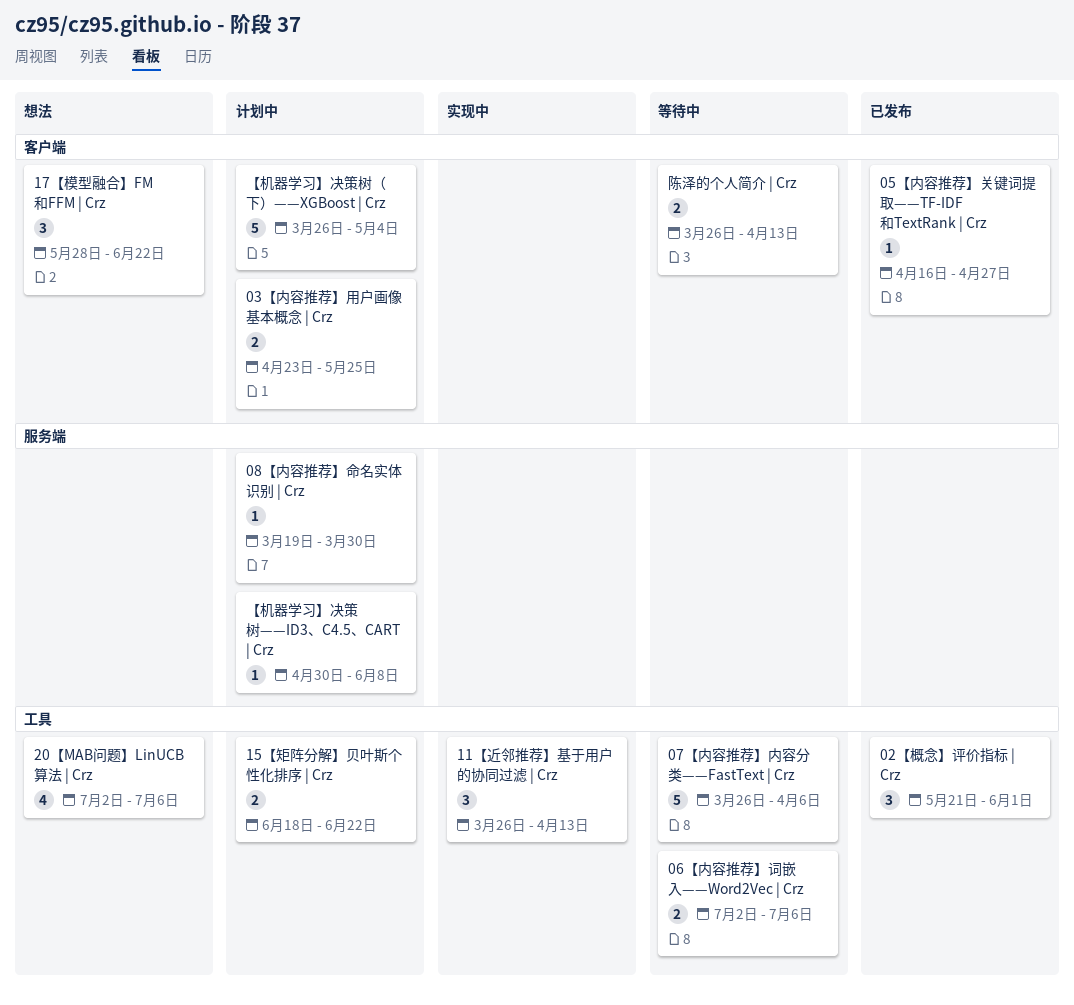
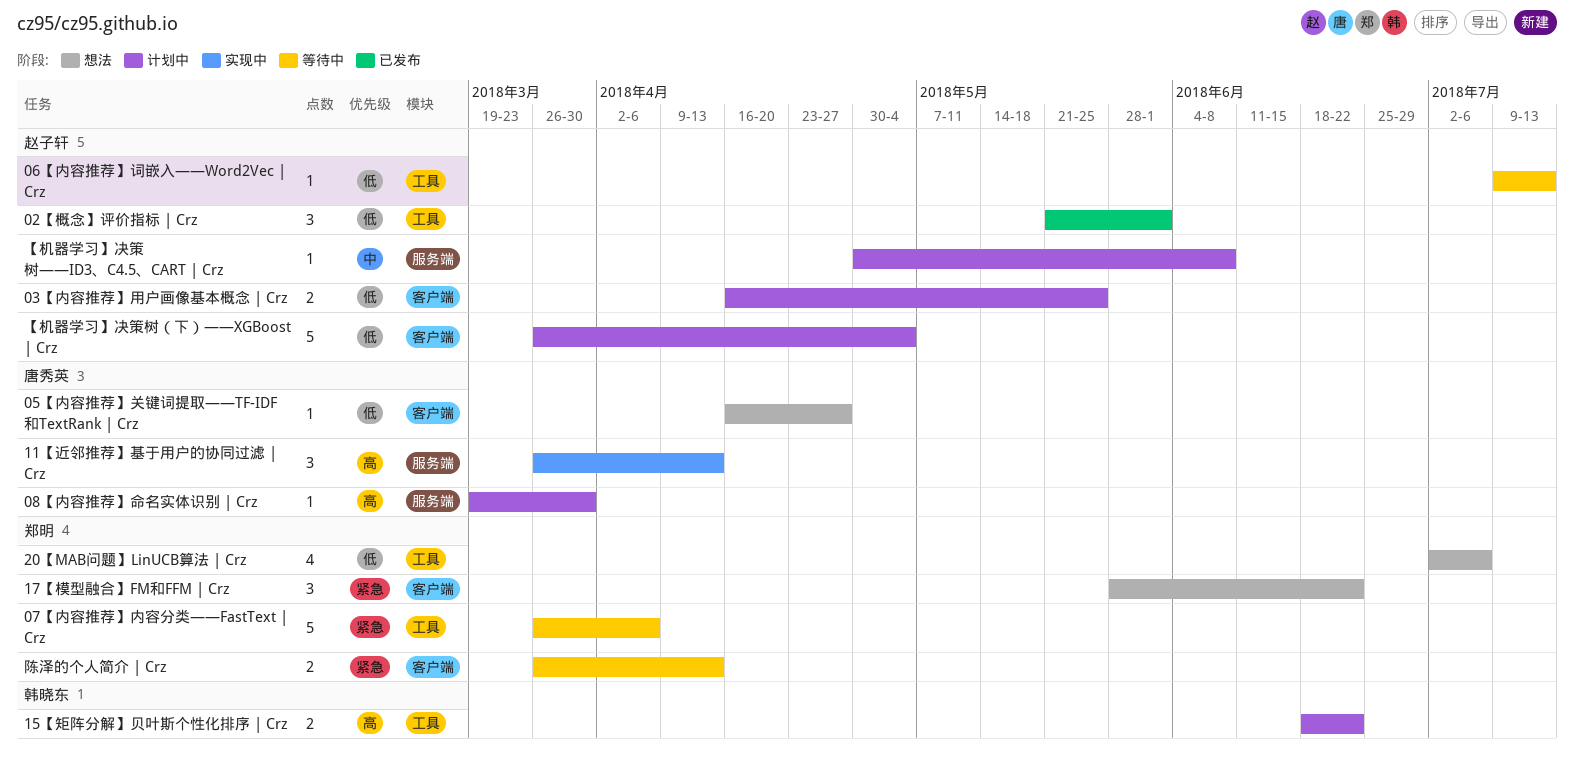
03【内容推荐】用户画像基本概念 | Crz, start: Apr 23 -> Apr 16
05【内容推荐】关键词提取——TF-IDF和TextRank | Crz, status: 已发布 -> 想法
06【内容推荐】词嵌入——Word2Vec | Crz, estimate: 2 -> 1
06【内容推荐】词嵌入——Word2Vec | Crz, start: Jul 2 -> Jul 9
06【内容推荐】词嵌入——Word2Vec | Crz, due: Jul 6 -> Jul 13
11【近邻推荐】基于用户的协同过滤 | Crz, label: 工具 -> 服务端

